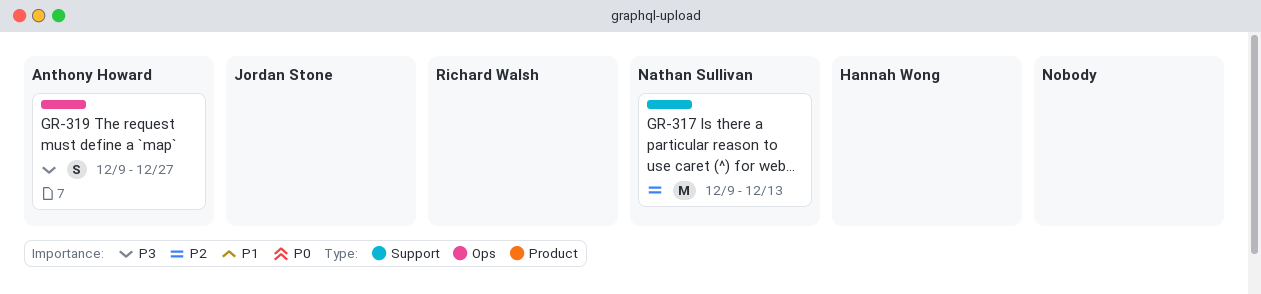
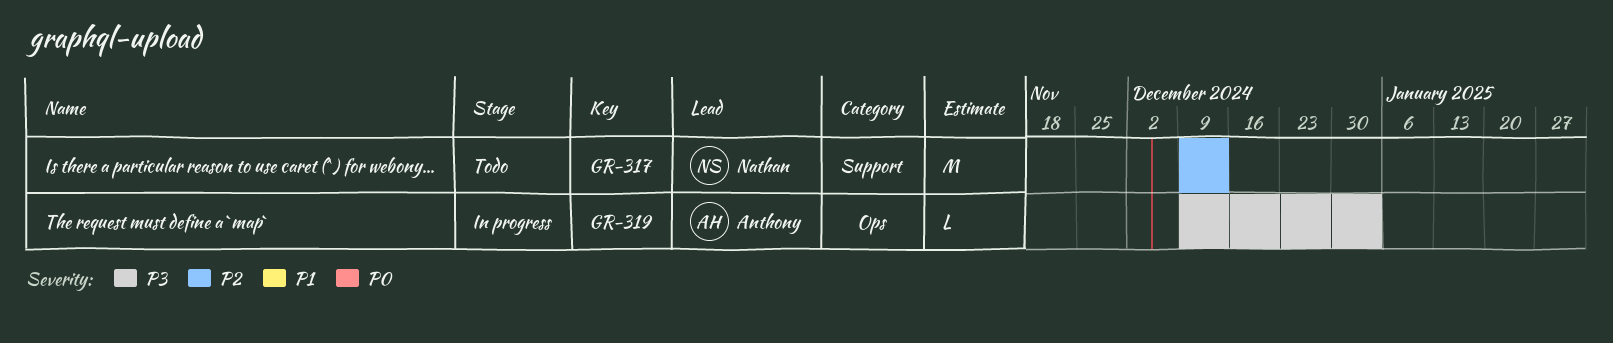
GR-319, estimate: S -> L
GR-319, due: Dec 27 -> Jan 3

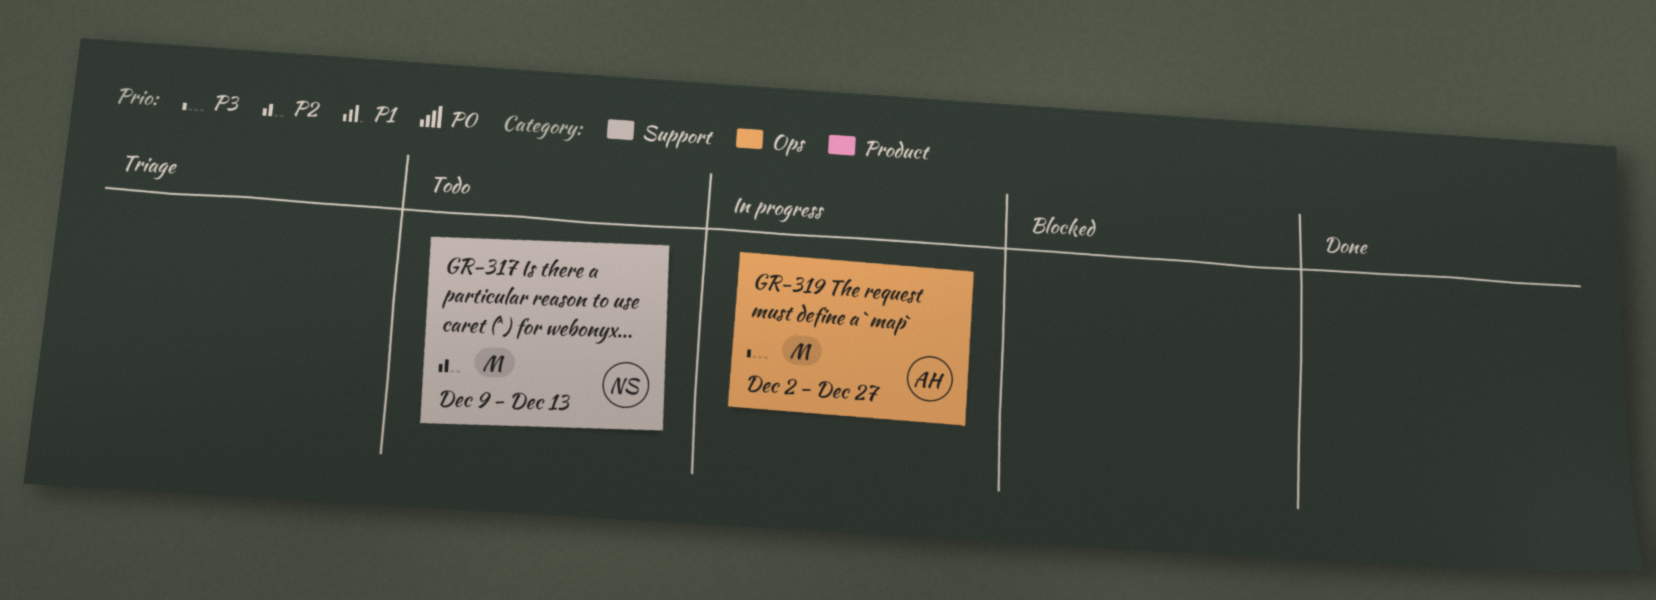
GR-319, estimate: L -> M
GR-319, start: Dec 9 -> Dec 2
GR-319, due: Jan 3 -> Dec 27

